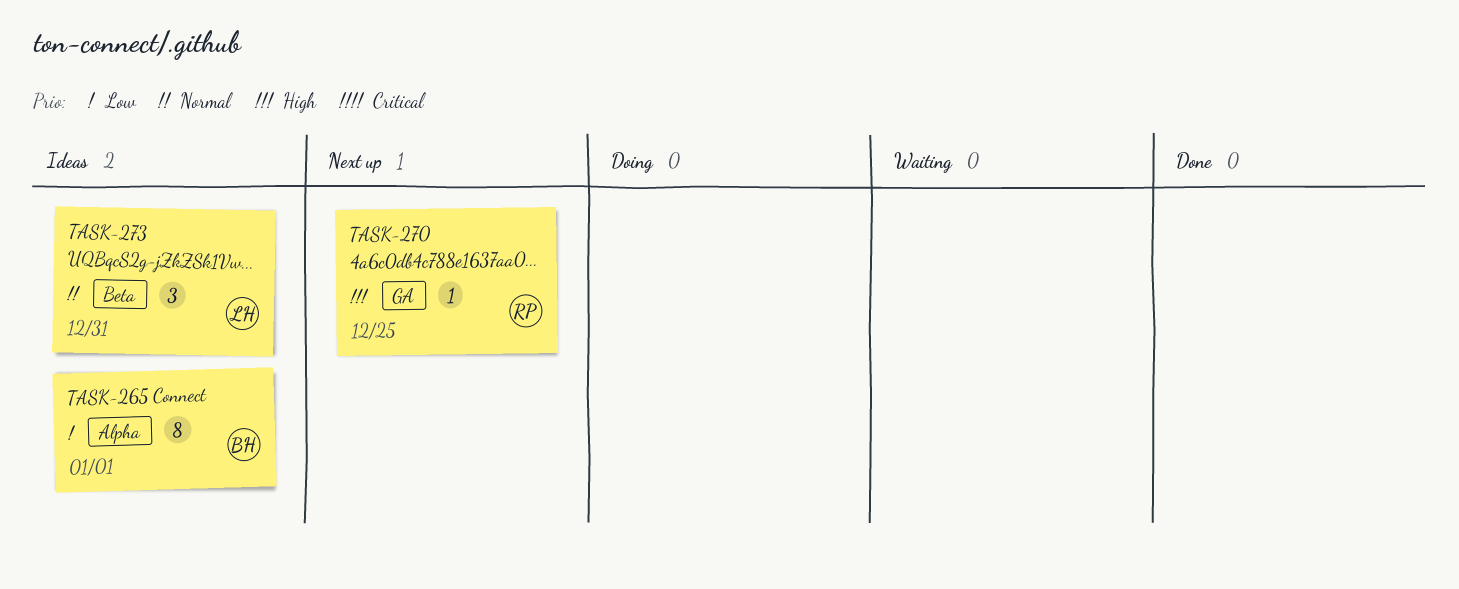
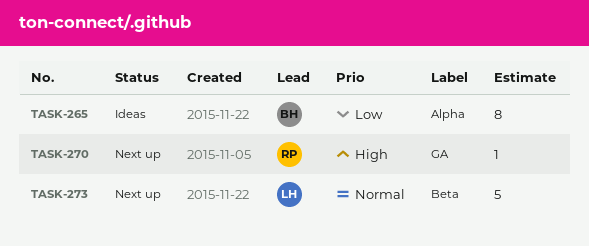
TASK-273, status: Ideas -> Next up
TASK-273, estimate: 3 -> 5

